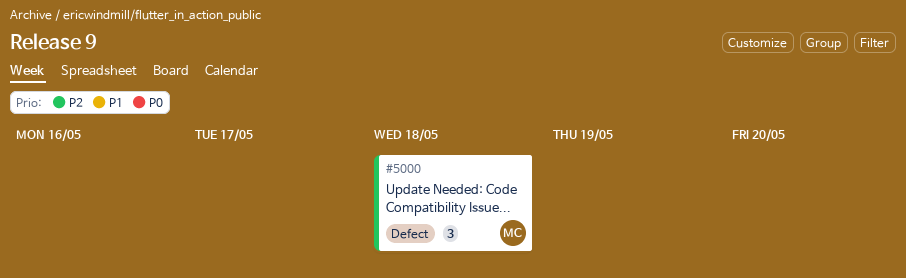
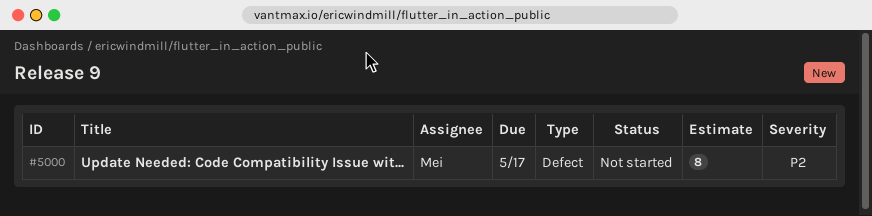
#5000, estimate: 3 -> 8
#5000, due: May 18 -> May 17

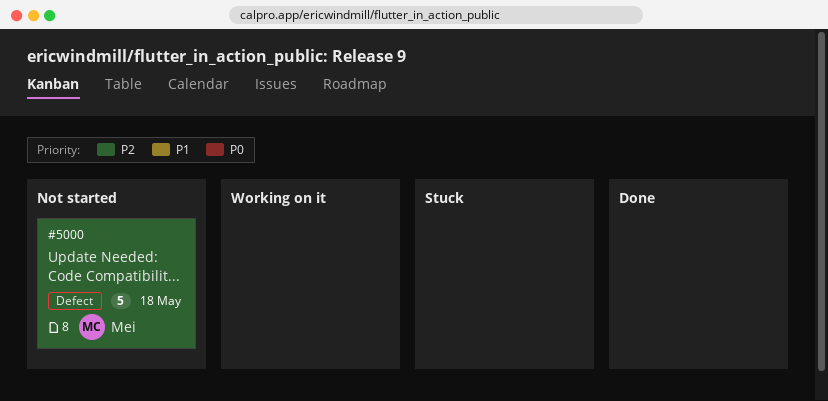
#5000, estimate: 8 -> 5
#5000, due: May 17 -> May 18

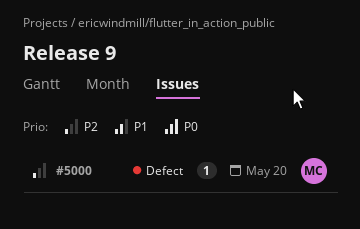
#5000, estimate: 5 -> 1
#5000, due: May 18 -> May 20

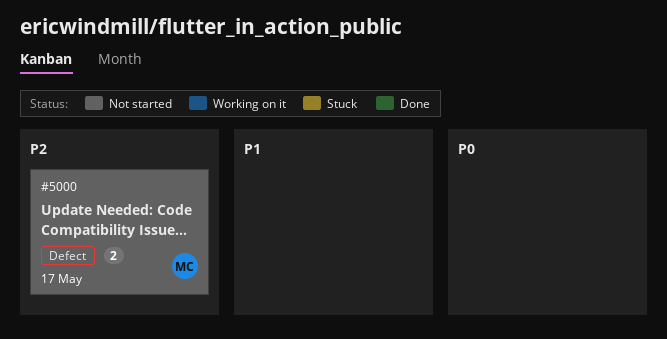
#5000, estimate: 1 -> 2
#5000, due: May 20 -> May 17

